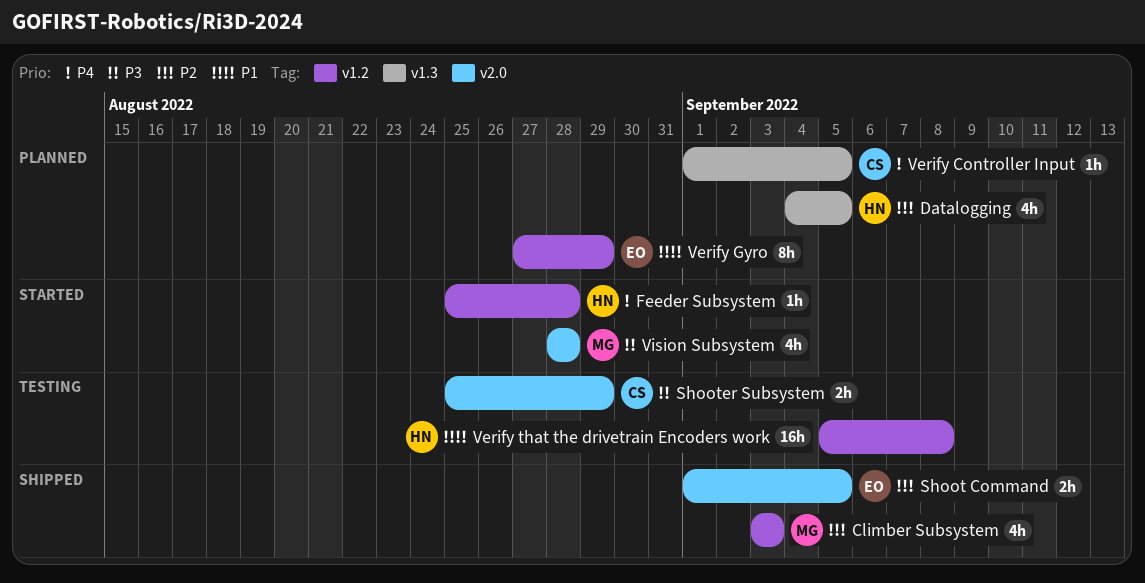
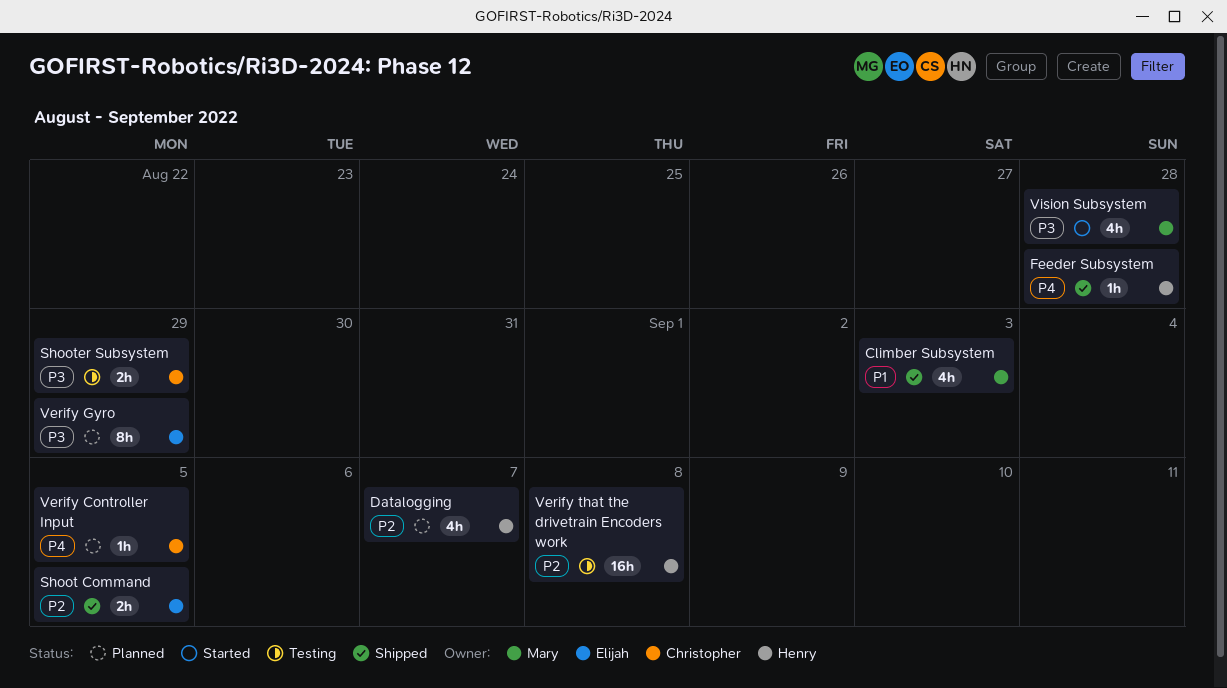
Climber Subsystem, priority: P2 -> P1
Datalogging, due: Sep 5 -> Sep 7
Feeder Subsystem, status: Started -> Shipped
Verify Gyro, priority: P1 -> P3
Verify that the drivetrain Encoders work, priority: P1 -> P2

